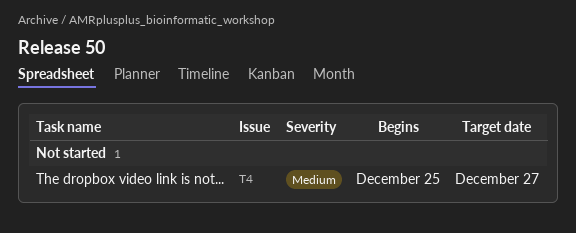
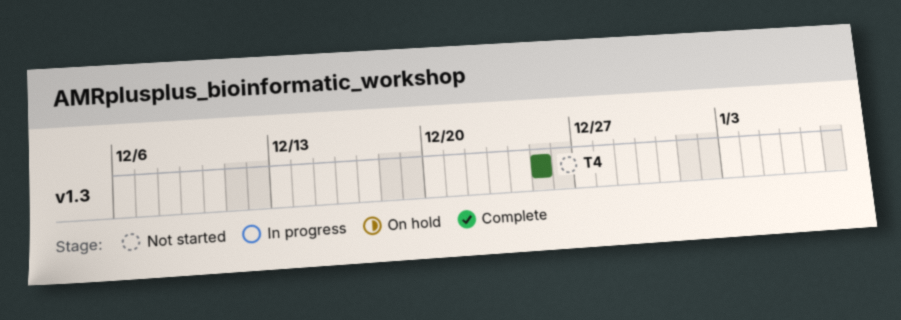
T4, due: Dec 27 -> Dec 25

